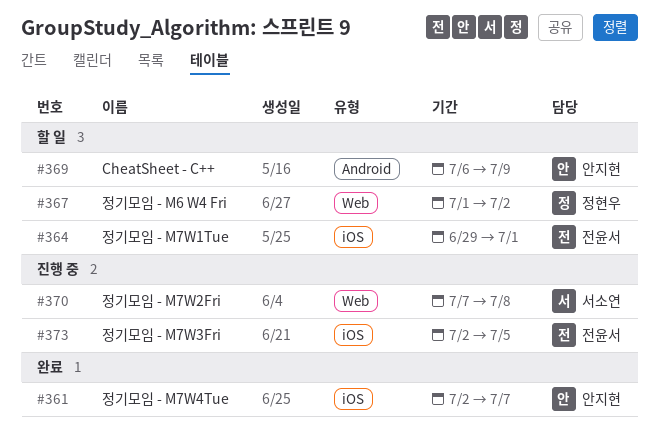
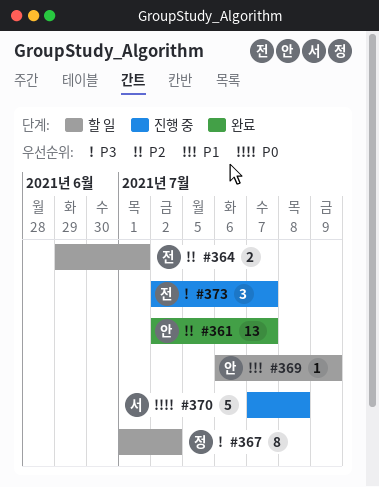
#373, due: Jul 5 -> Jul 7

